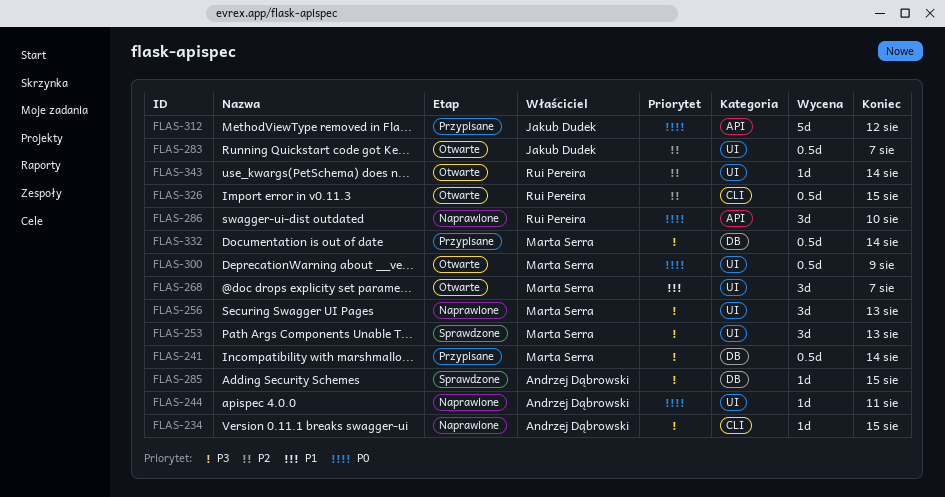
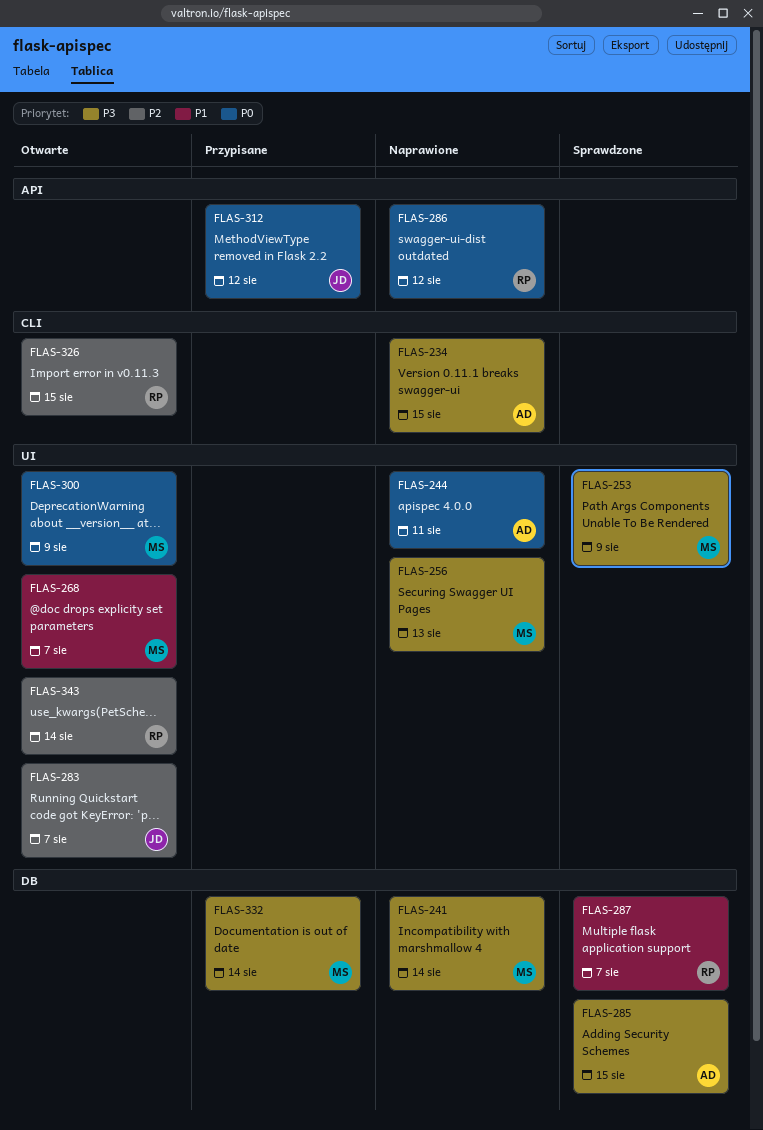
FLAS-241, status: Przypisane -> Naprawione
FLAS-253, due: Aug 13 -> Aug 9
FLAS-286, due: Aug 10 -> Aug 12
FLAS-287: none -> present

